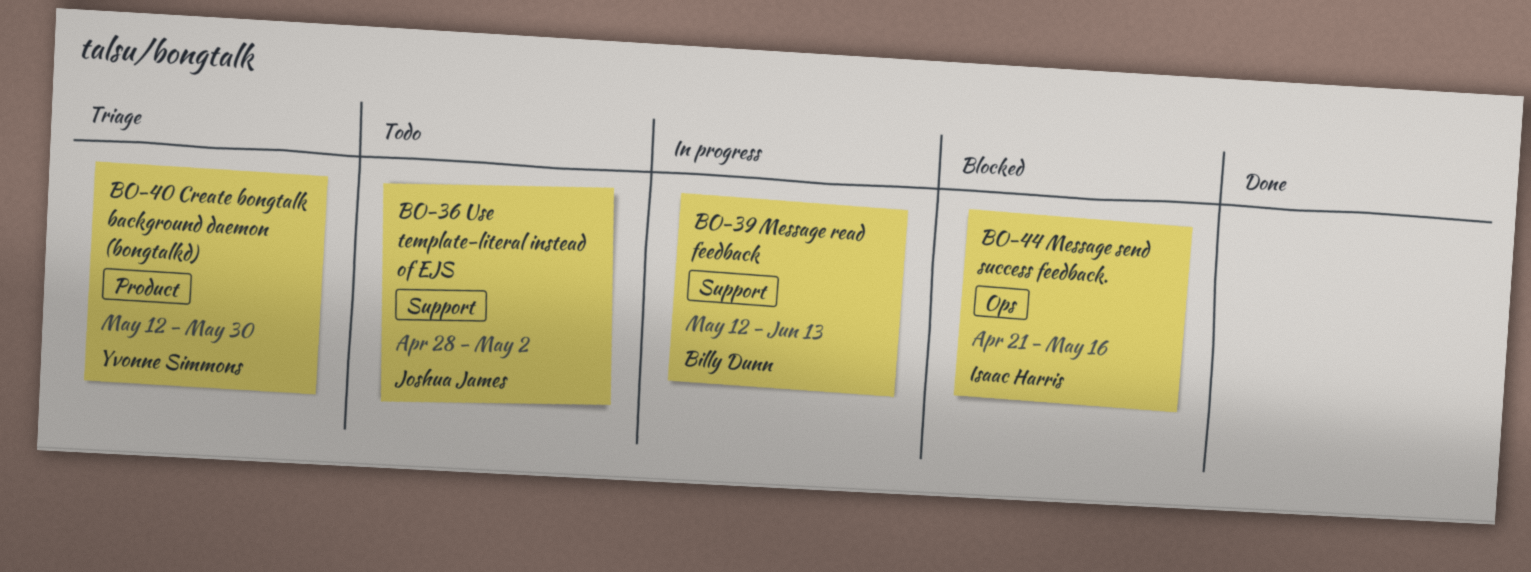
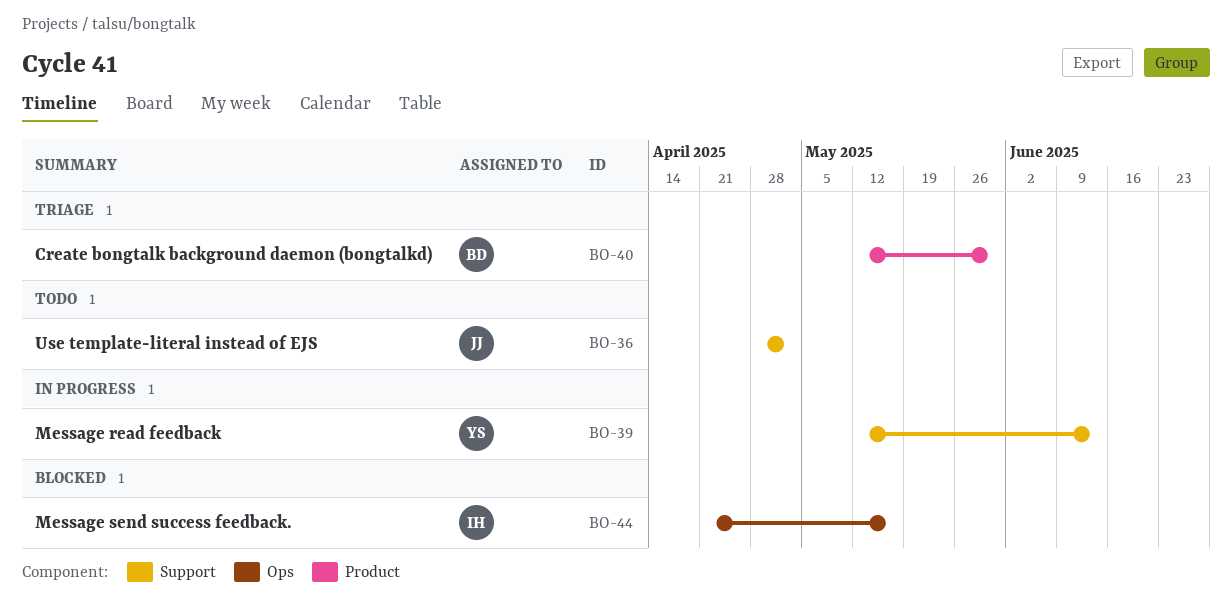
BO-39, owner: Billy Dunn -> Yvonne Simmons
BO-40, owner: Yvonne Simmons -> Billy Dunn

